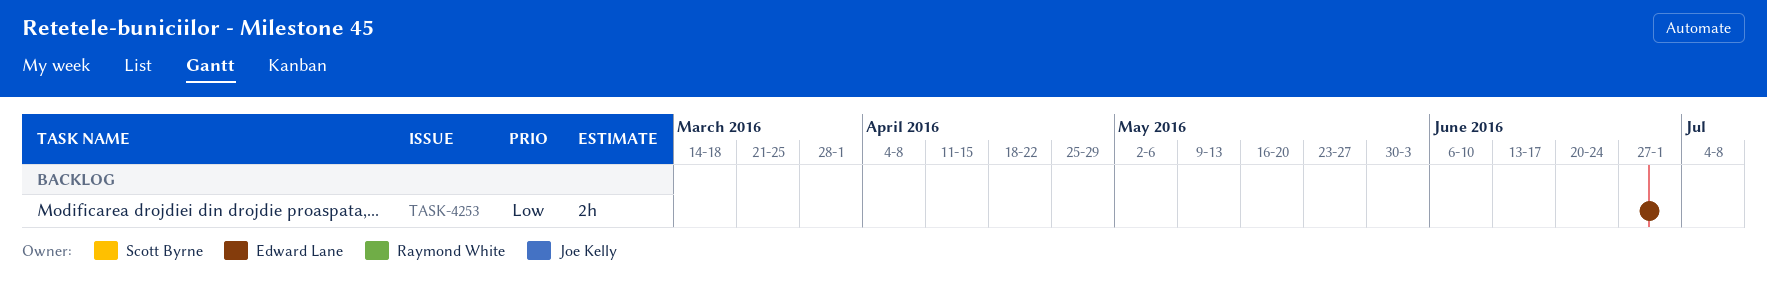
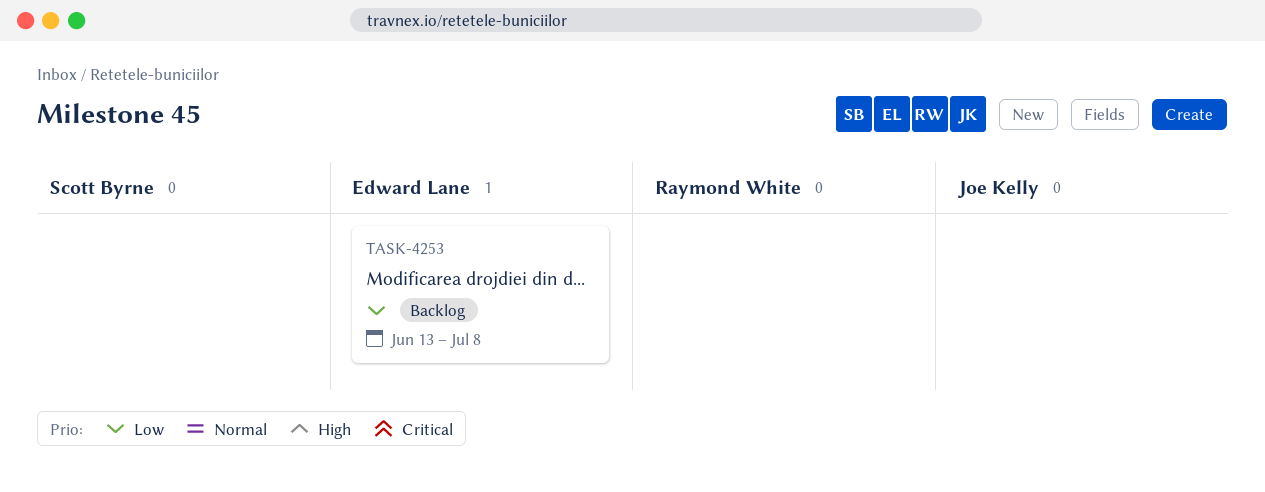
TASK-4253, start: Jun 27 -> Jun 13
TASK-4253, due: Jul 1 -> Jul 8

